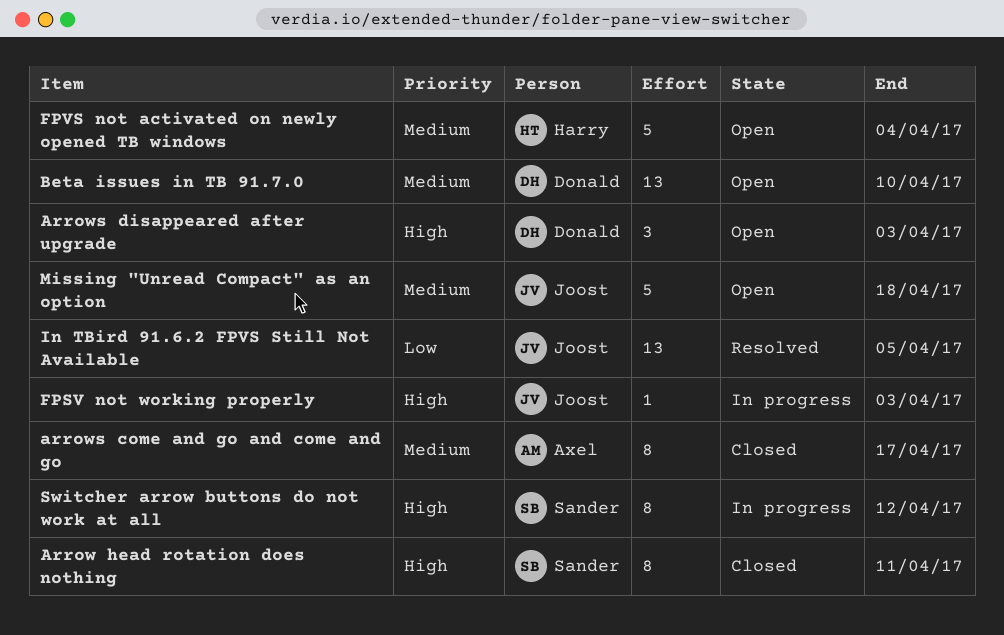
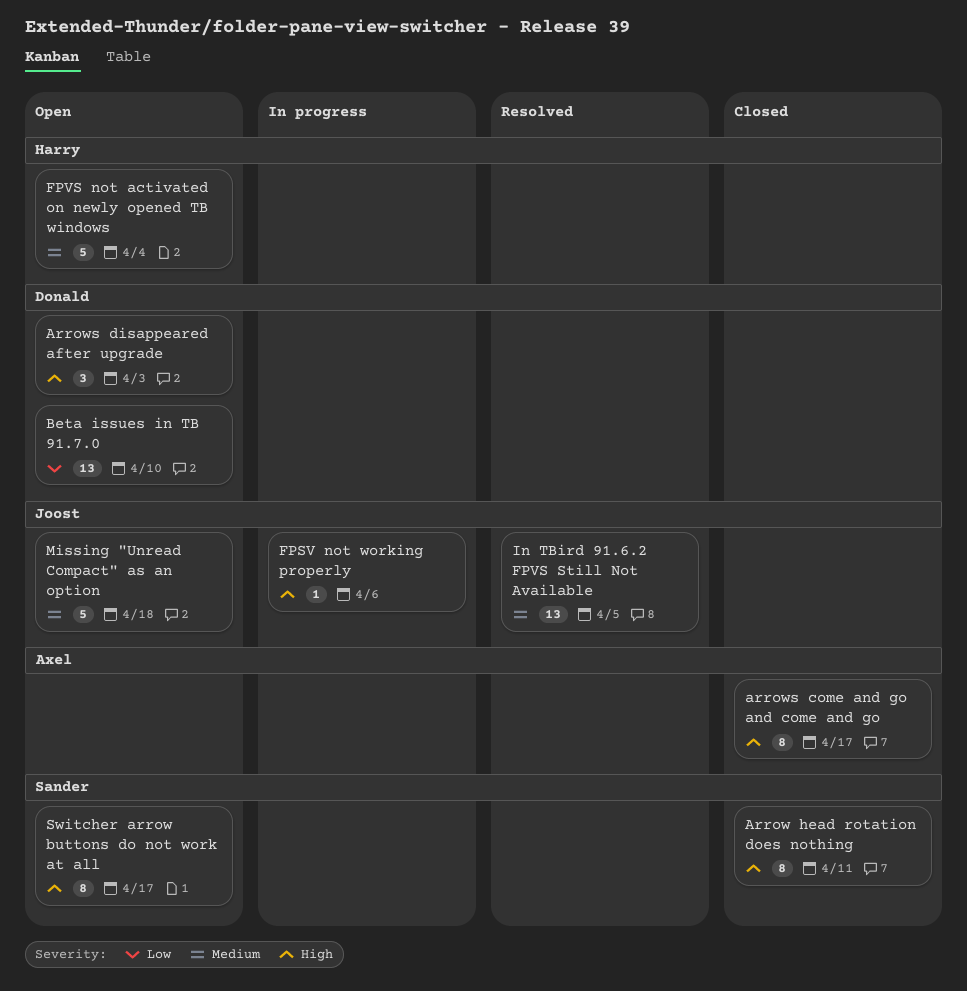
arrows come and go and come and go, priority: Medium -> High
Beta issues in TB 91.7.0, priority: Medium -> Low
FPSV not working properly, due: Apr 3 -> Apr 6
In TBird 91.6.2 FPVS Still Not Available, priority: Low -> Medium
Switcher arrow buttons do not work at all, status: In progress -> Open
Switcher arrow buttons do not work at all, due: Apr 12 -> Apr 17

